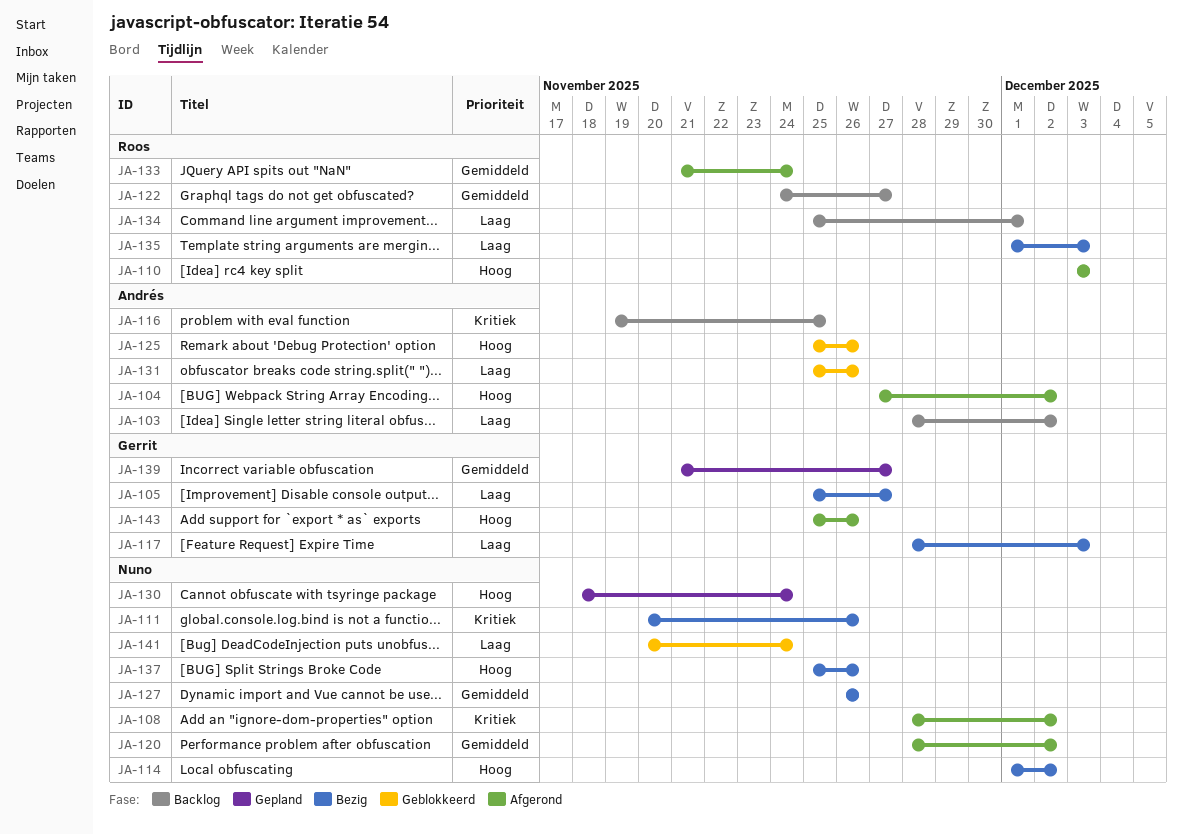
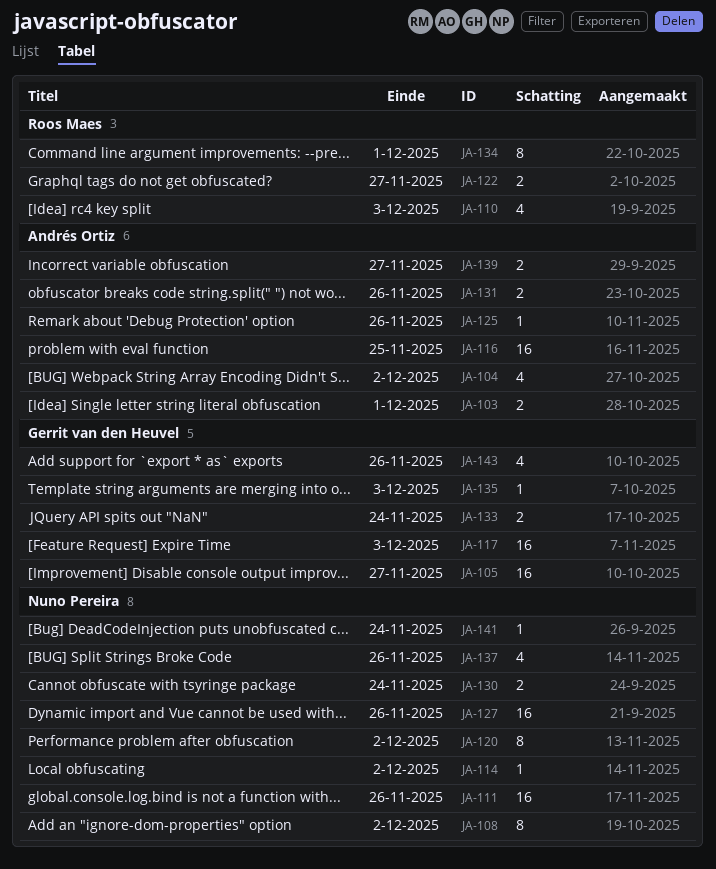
JA-103, due: Dec 2 -> Dec 1
JA-133, owner: Roos Maes -> Gerrit van den Heuvel
JA-135, owner: Roos Maes -> Gerrit van den Heuvel
JA-139, owner: Gerrit van den Heuvel -> Andrés Ortiz

